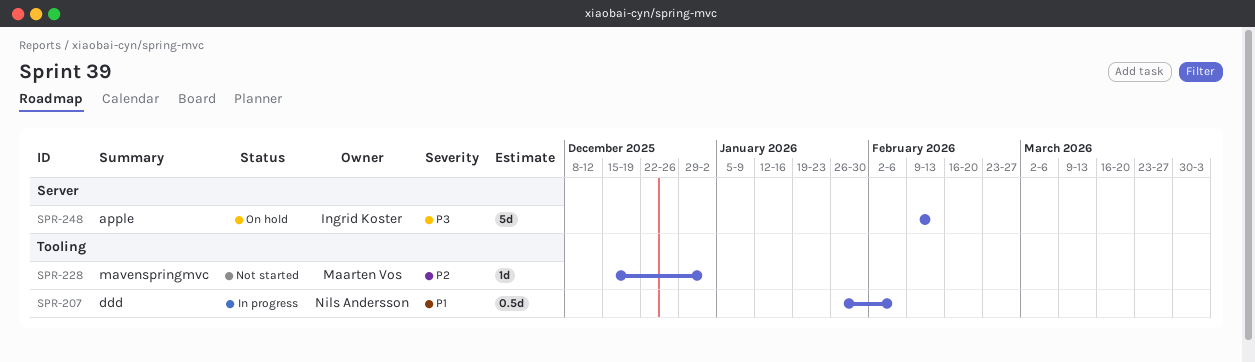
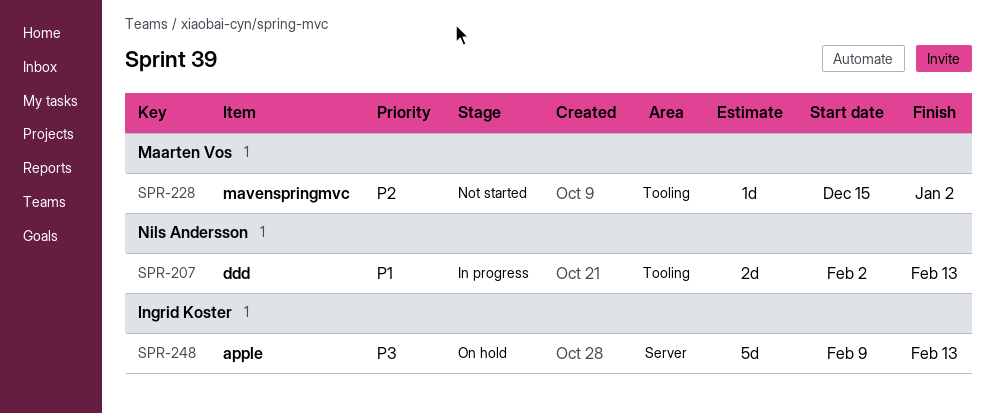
SPR-207, estimate: 0.5d -> 2d
SPR-207, start: Jan 26 -> Feb 2
SPR-207, due: Feb 6 -> Feb 13

